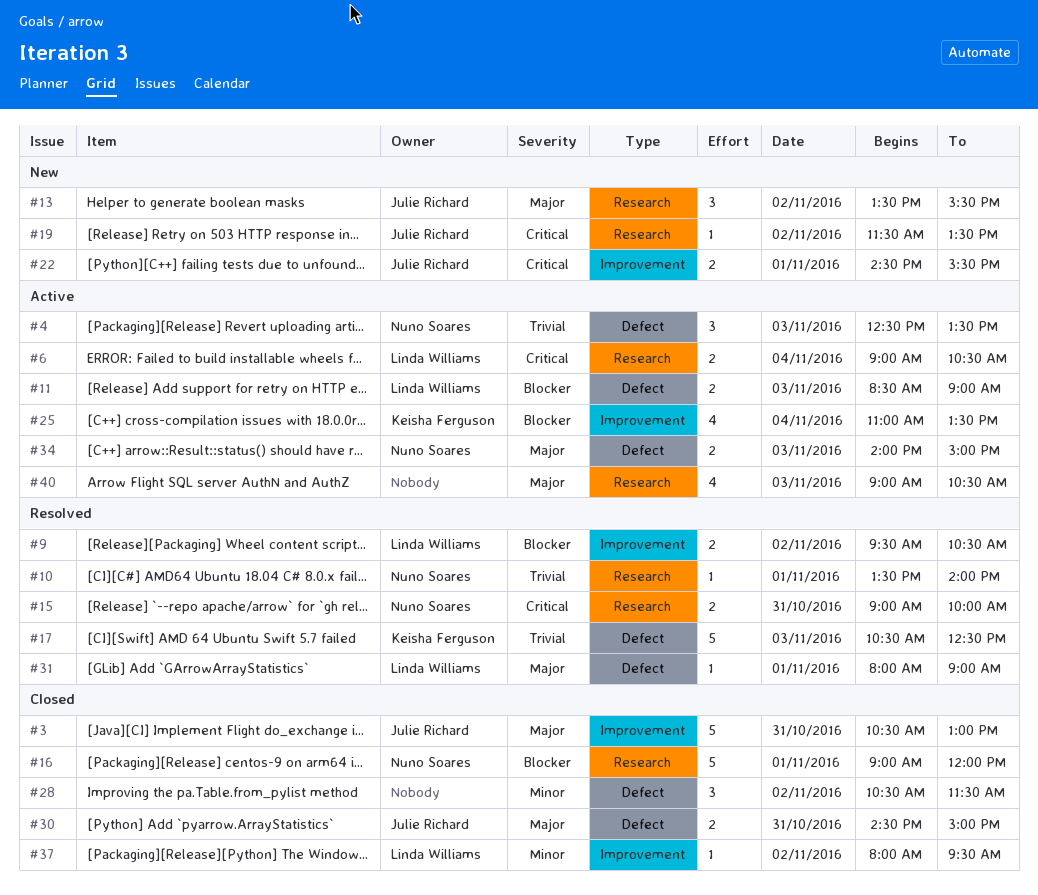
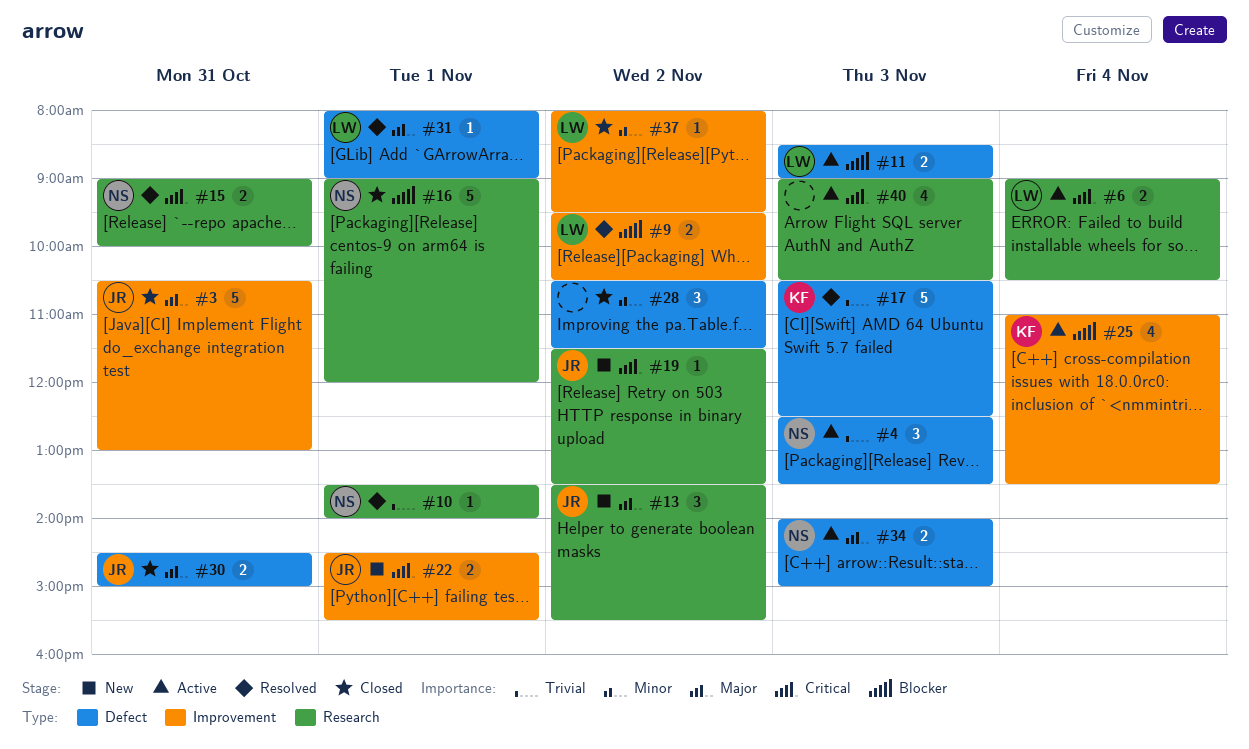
#40, priority: Major -> Critical

